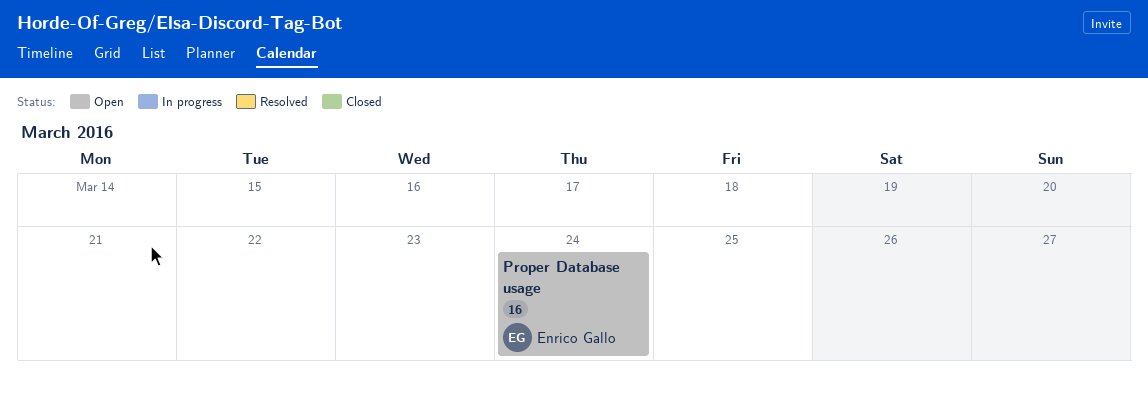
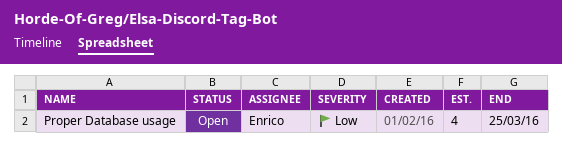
Proper Database usage, estimate: 16 -> 4
Proper Database usage, due: Mar 24 -> Mar 25

